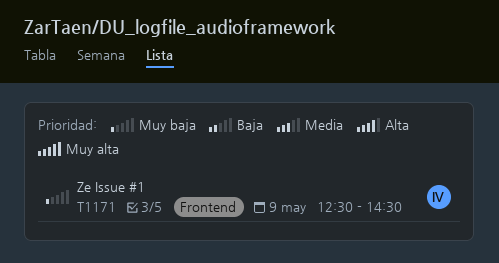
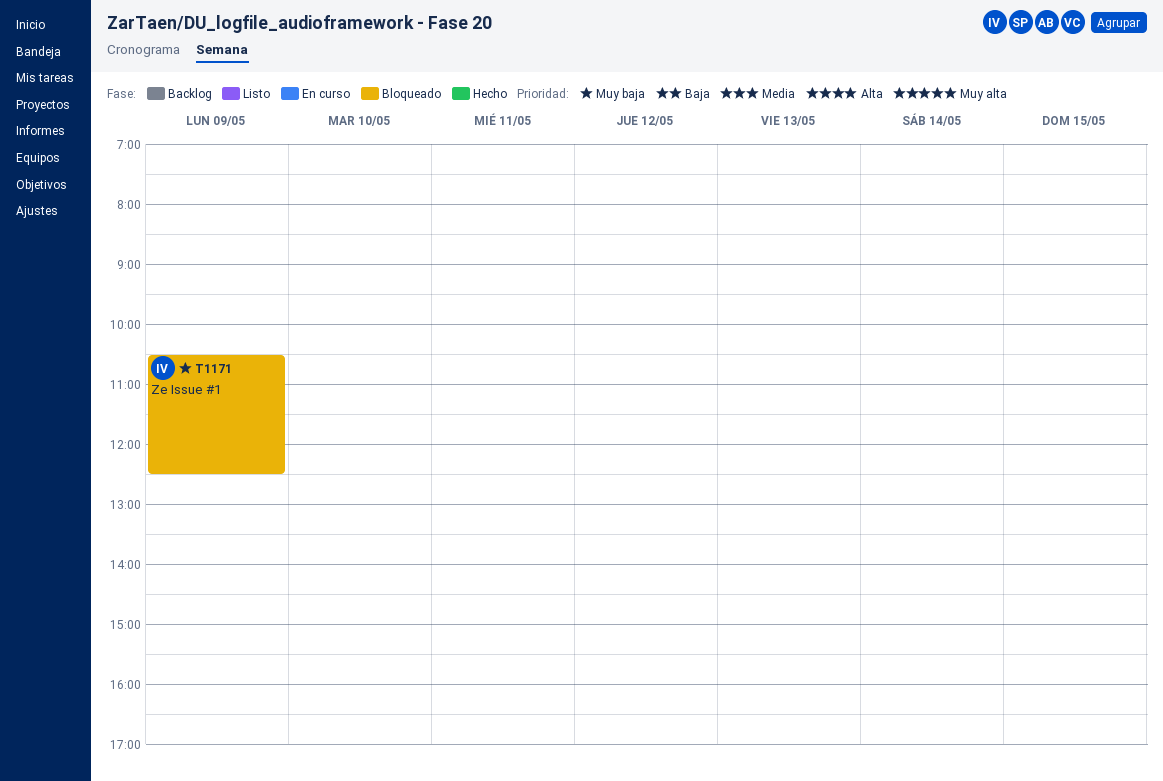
T1171, begins: 12:30 -> 10:30
T1171, ends: 14:30 -> 12:30

